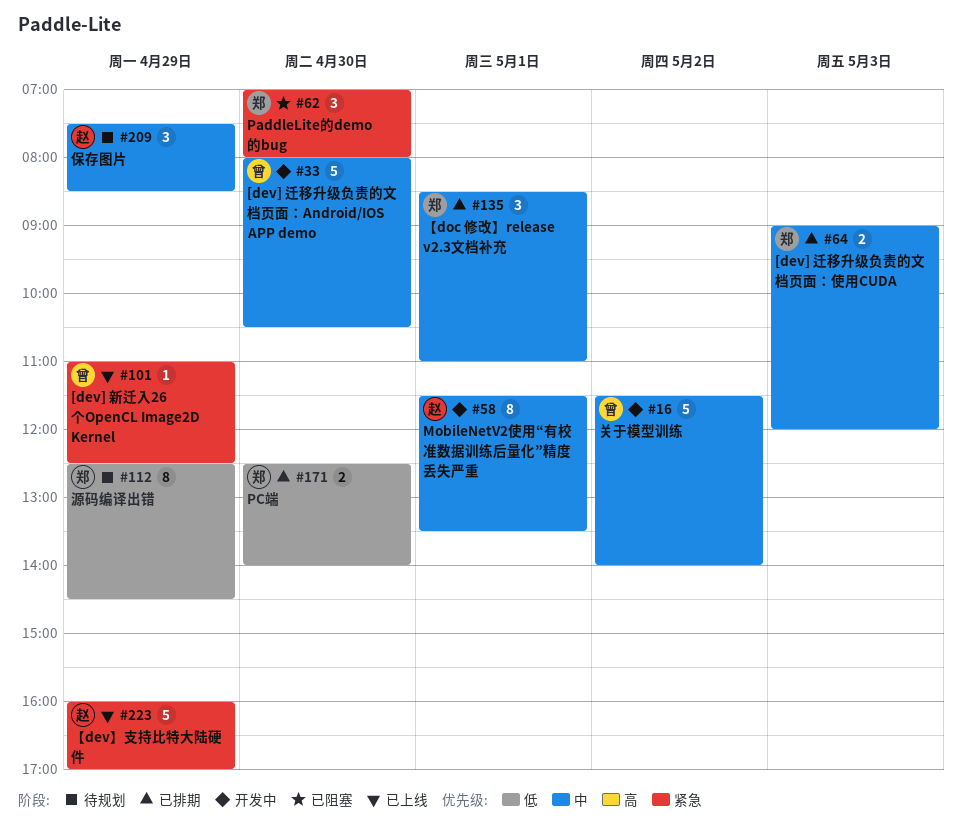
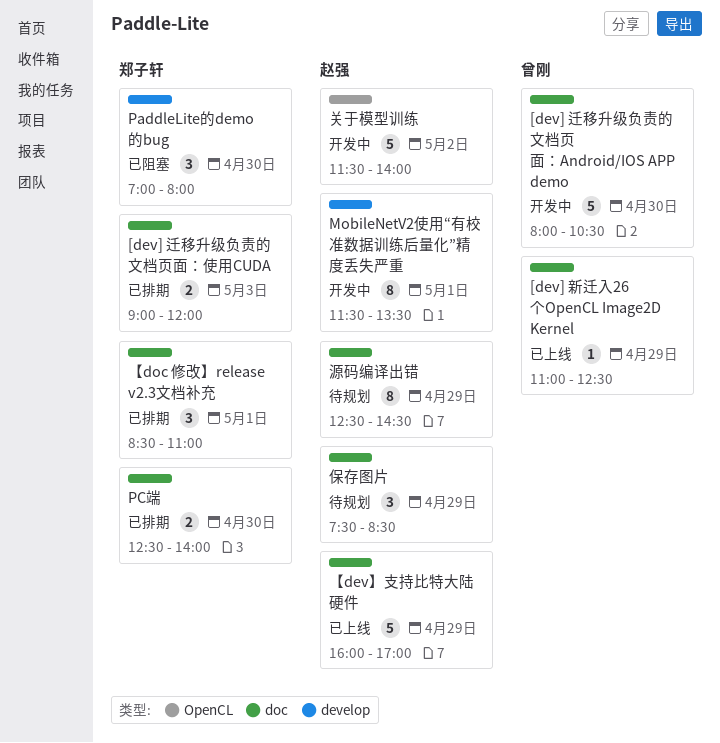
关于模型训练, owner: 曾刚 -> 赵强
源码编译出错, owner: 郑子轩 -> 赵强

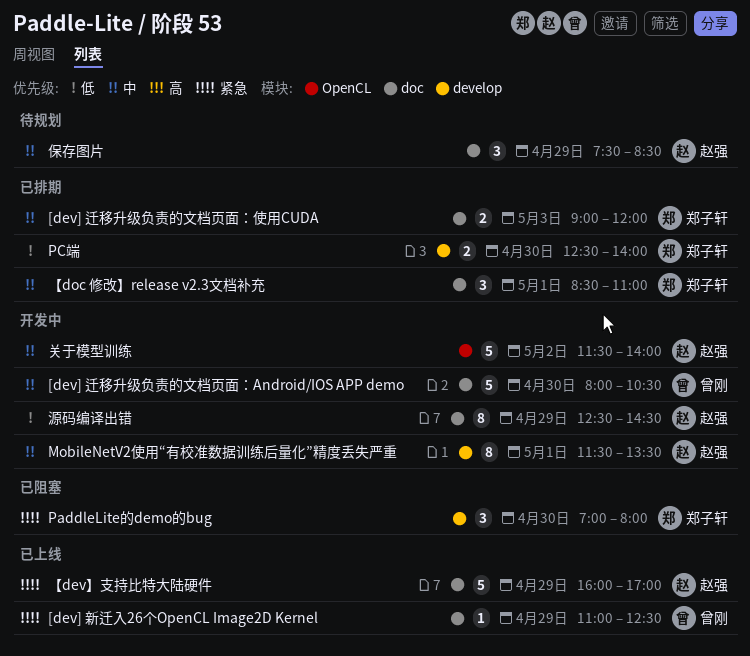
PC端, label: doc -> develop
源码编译出错, status: 待规划 -> 开发中

